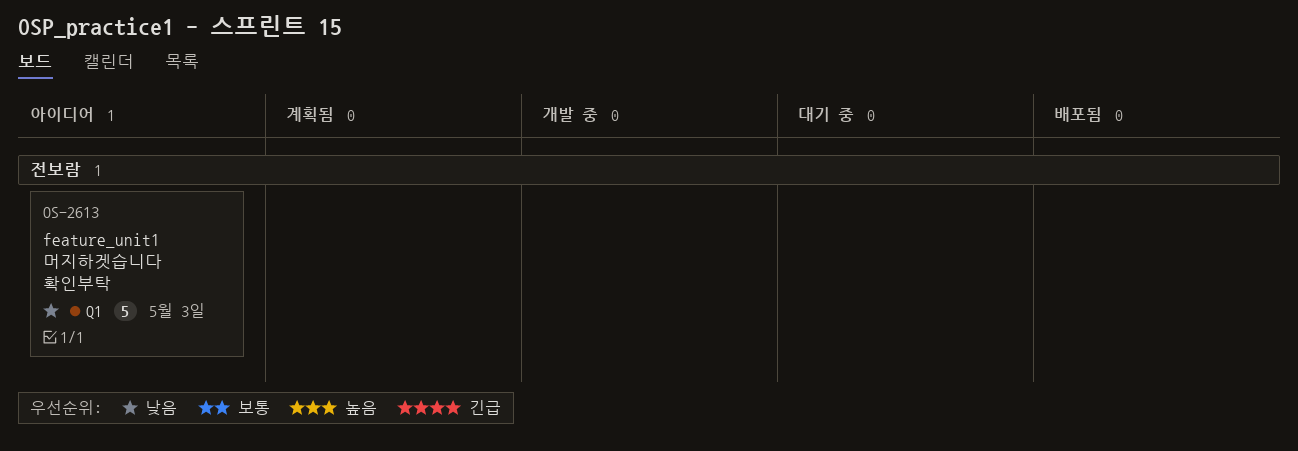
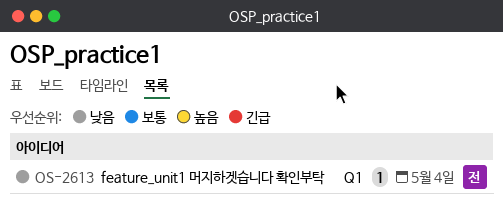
OS-2613, estimate: 5 -> 1
OS-2613, due: May 3 -> May 4

